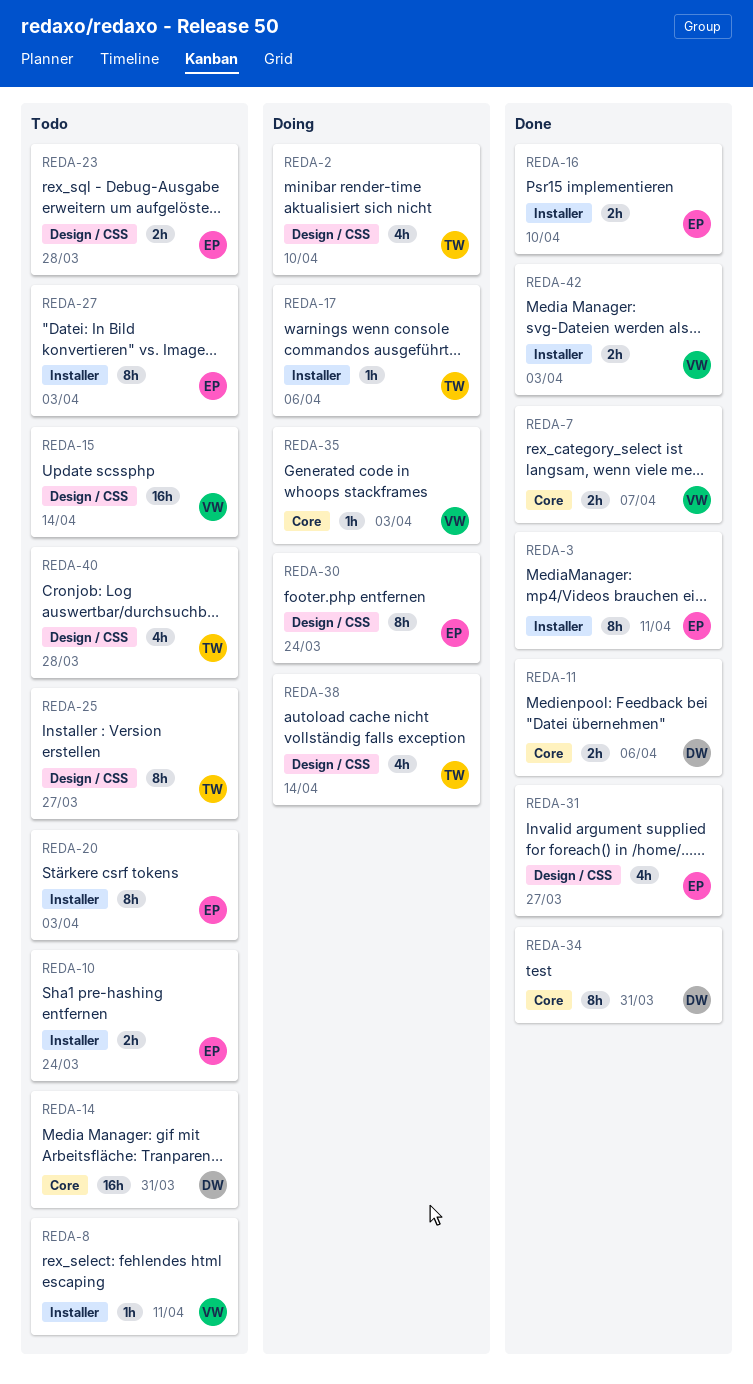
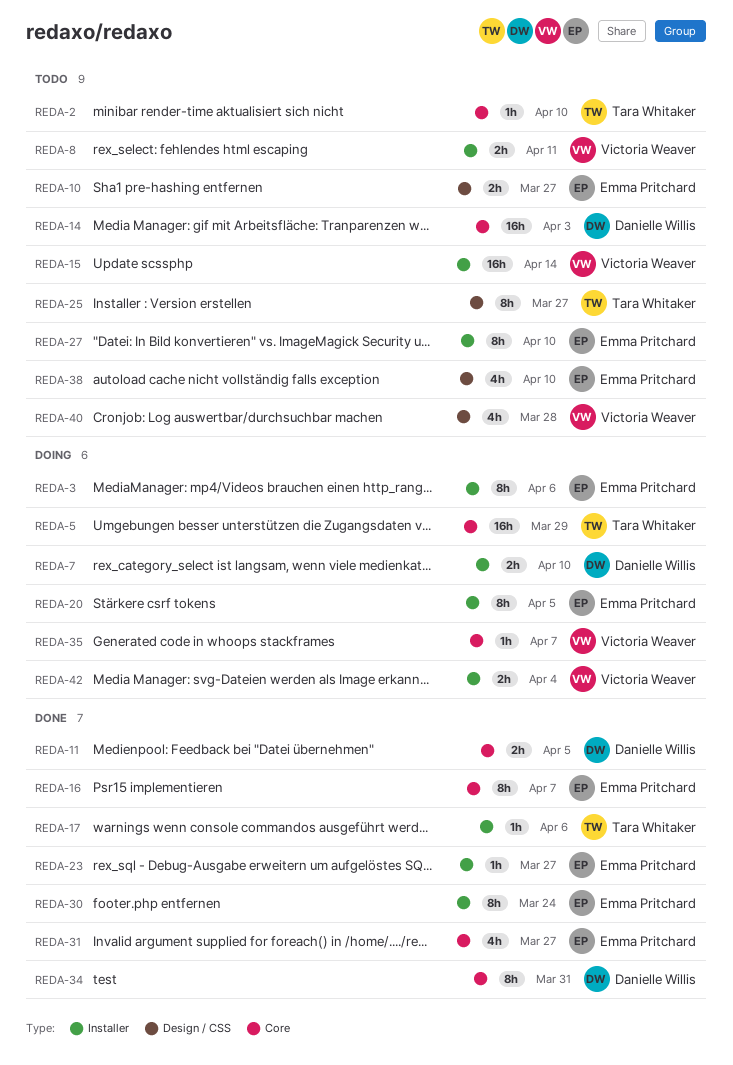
REDA-2, status: Doing -> Todo
REDA-2, label: Design / CSS -> Core
REDA-2, estimate: 4h -> 1h
REDA-3, status: Done -> Doing
REDA-3, due: Apr 11 -> Apr 6
REDA-5: none -> present
REDA-7, status: Done -> Doing
REDA-7, owner: Victoria Weaver -> Danielle Willis
REDA-7, label: Core -> Installer
REDA-7, due: Apr 7 -> Apr 10
REDA-8, estimate: 1h -> 2h
REDA-10, label: Installer -> Design / CSS
REDA-10, due: Mar 24 -> Mar 27
REDA-11, due: Apr 6 -> Apr 5
REDA-14, due: Mar 31 -> Apr 3
REDA-15, label: Design / CSS -> Installer
REDA-16, label: Installer -> Core
REDA-16, estimate: 2h -> 8h
REDA-16, due: Apr 10 -> Apr 7
REDA-17, status: Doing -> Done
REDA-20, status: Todo -> Doing
REDA-20, due: Apr 3 -> Apr 5
REDA-23, status: Todo -> Done
REDA-23, label: Design / CSS -> Installer
REDA-23, estimate: 2h -> 1h
REDA-23, due: Mar 28 -> Mar 27
REDA-27, due: Apr 3 -> Apr 10
REDA-30, status: Doing -> Done
REDA-30, label: Design / CSS -> Installer
REDA-31, label: Design / CSS -> Core
REDA-35, due: Apr 3 -> Apr 7
REDA-38, status: Doing -> Todo
REDA-38, owner: Tara Whitaker -> Emma Pritchard
REDA-38, due: Apr 14 -> Apr 10
REDA-40, owner: Tara Whitaker -> Victoria Weaver
REDA-42, status: Done -> Doing
REDA-42, due: Apr 3 -> Apr 4

